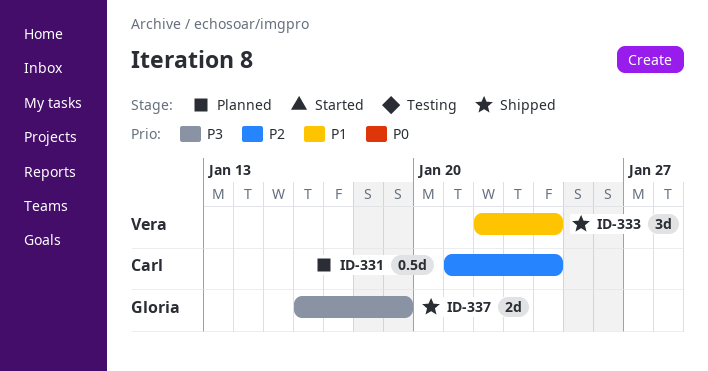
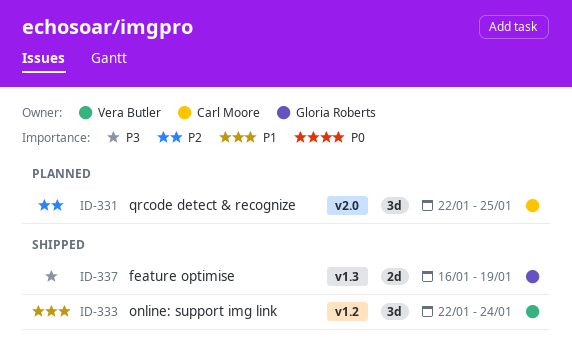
ID-331, estimate: 0.5d -> 3d
ID-331, start: Jan 21 -> Jan 22
ID-331, due: Jan 24 -> Jan 25

